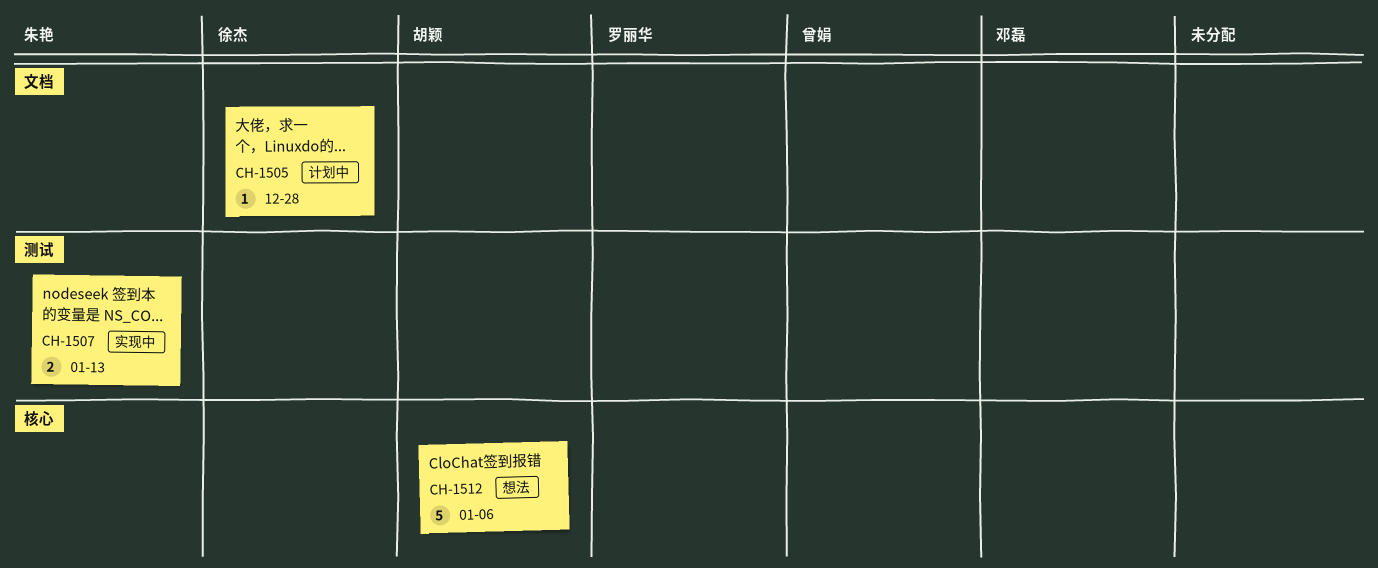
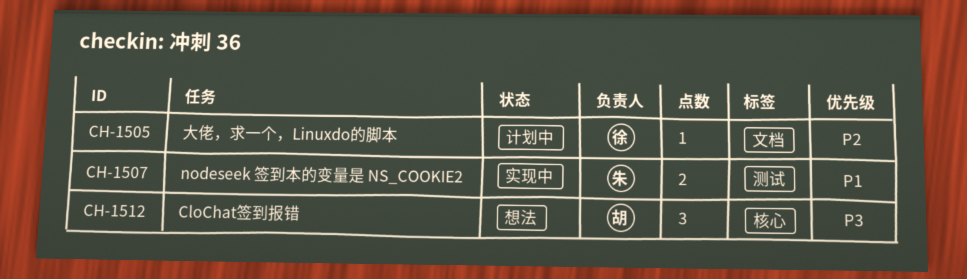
CH-1512, estimate: 5 -> 3

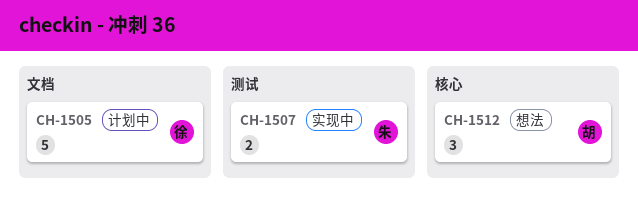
CH-1505, estimate: 1 -> 5

